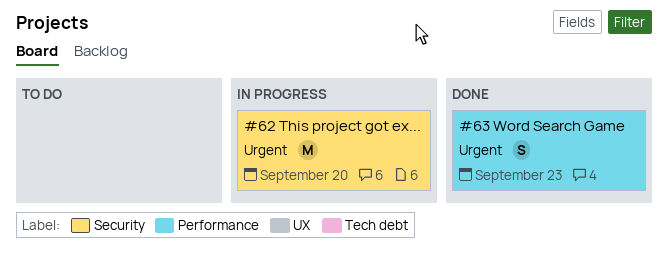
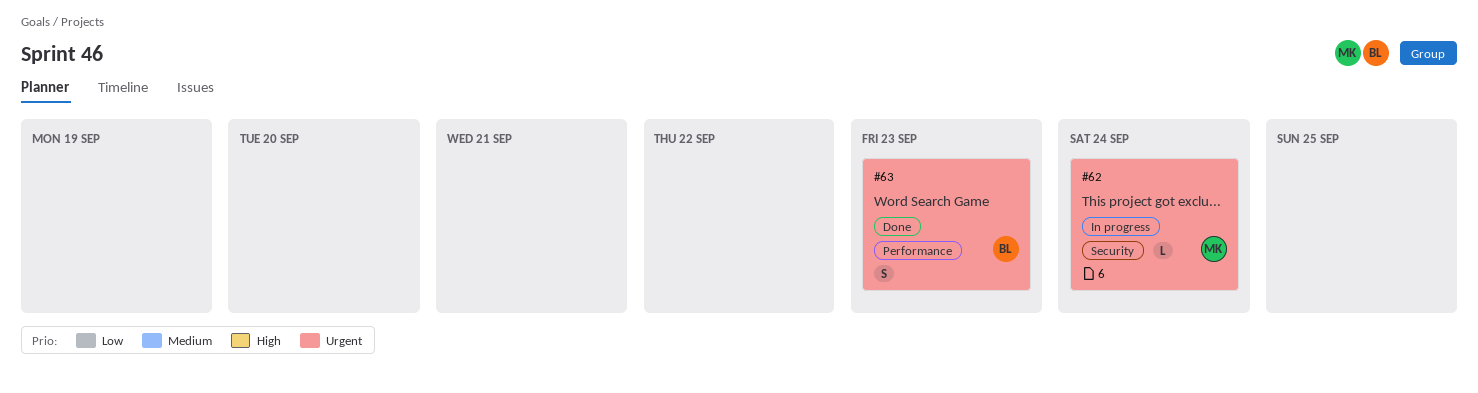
#62, estimate: M -> L
#62, due: Sep 20 -> Sep 24

